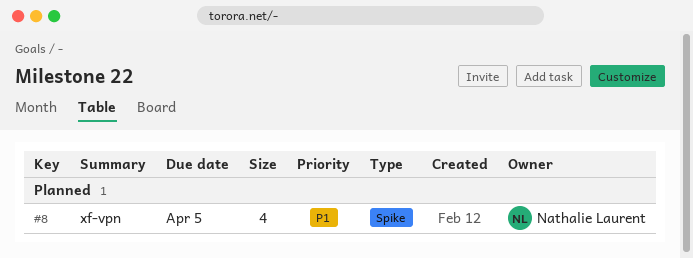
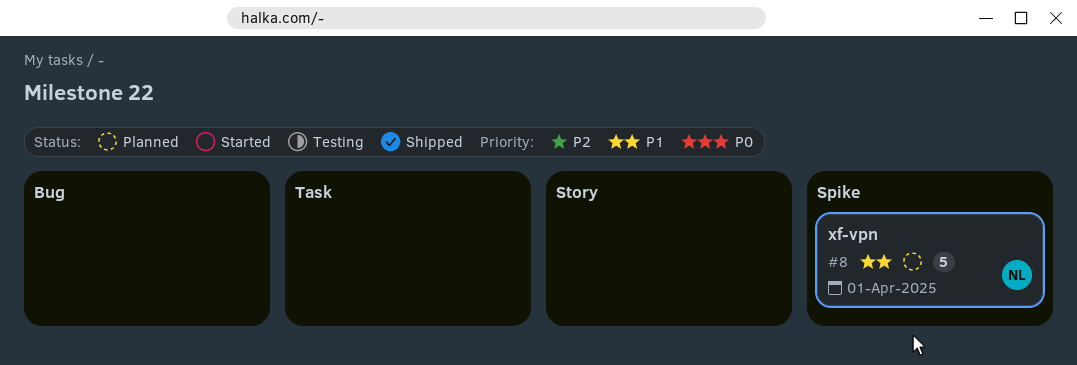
#8, estimate: 4 -> 5
#8, due: Apr 5 -> Apr 1

